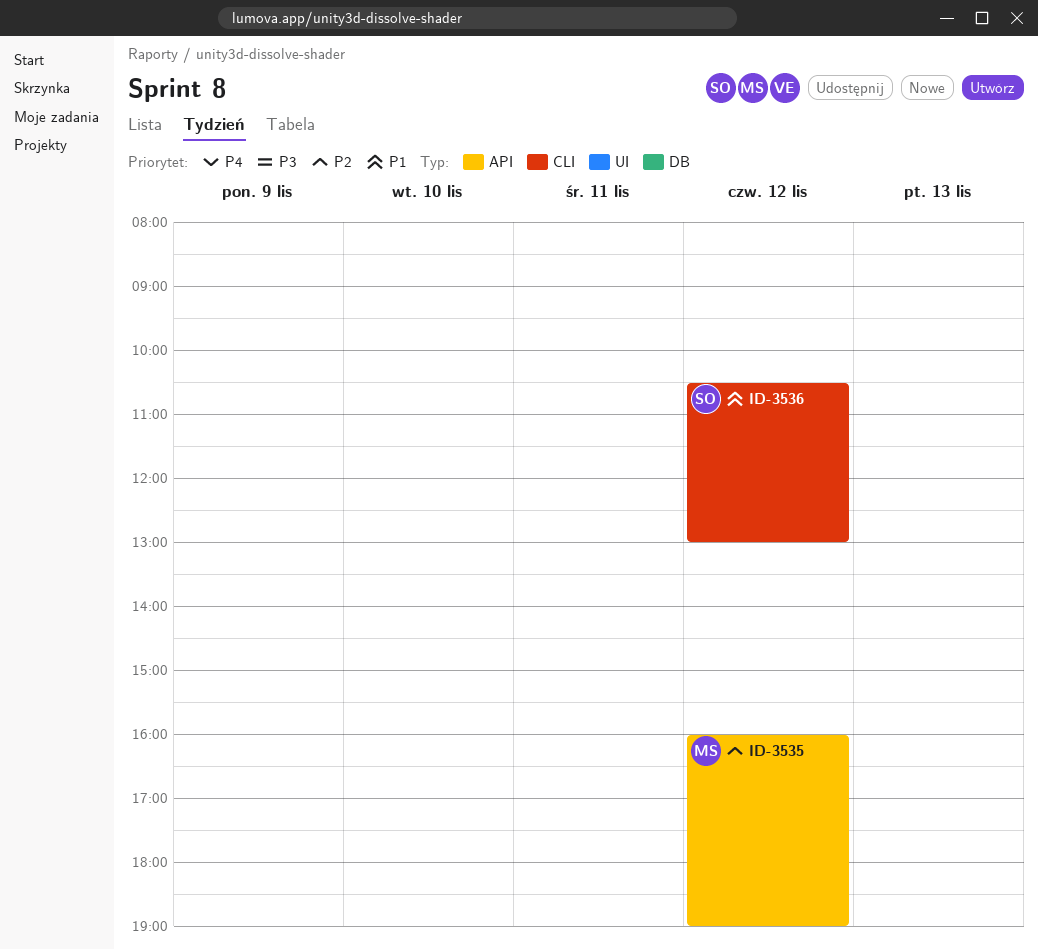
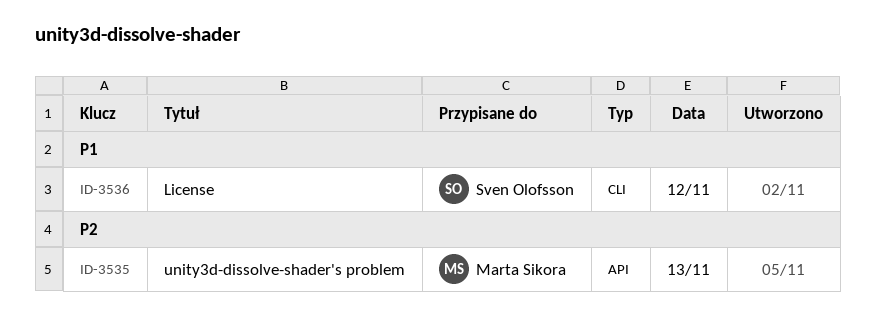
ID-3535, day: Nov 12 -> Nov 13

